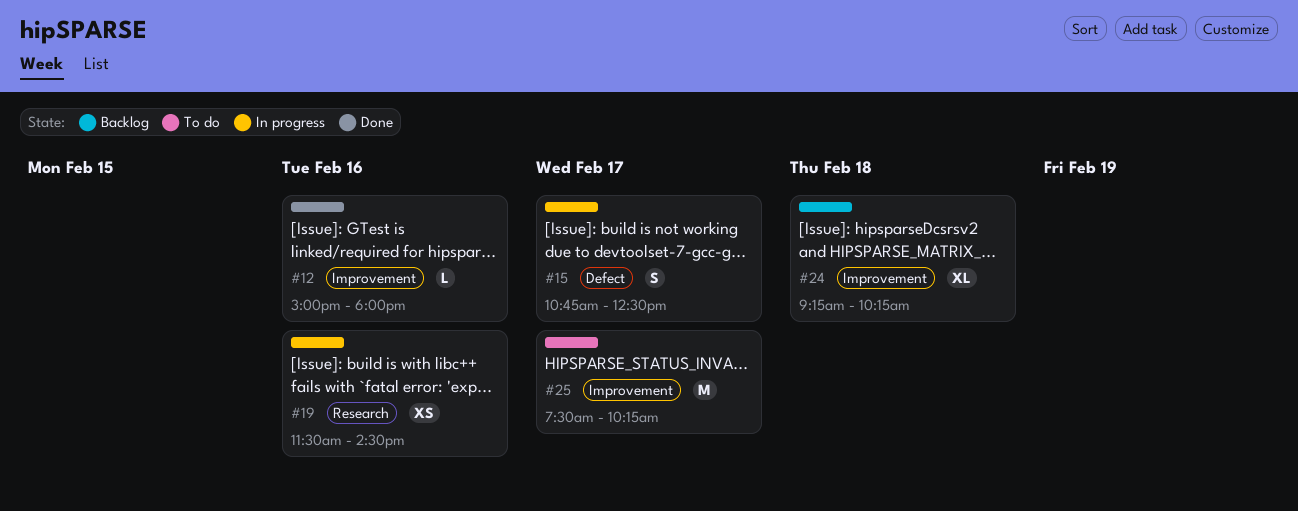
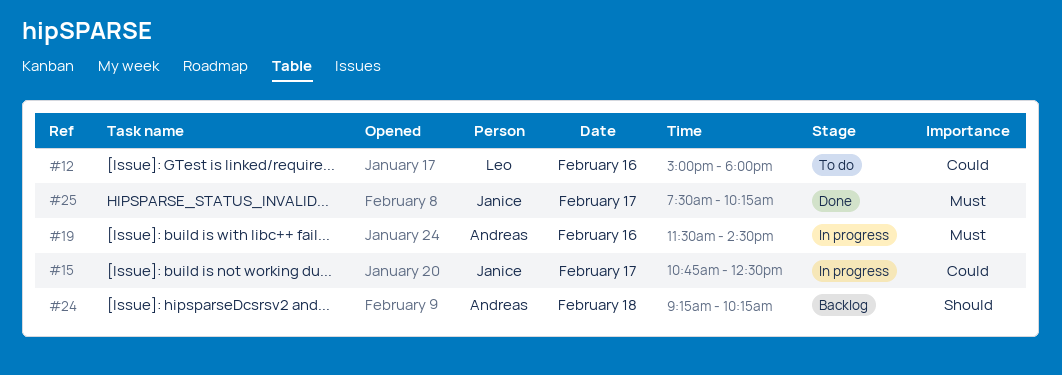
#12, status: Done -> To do
#25, status: To do -> Done

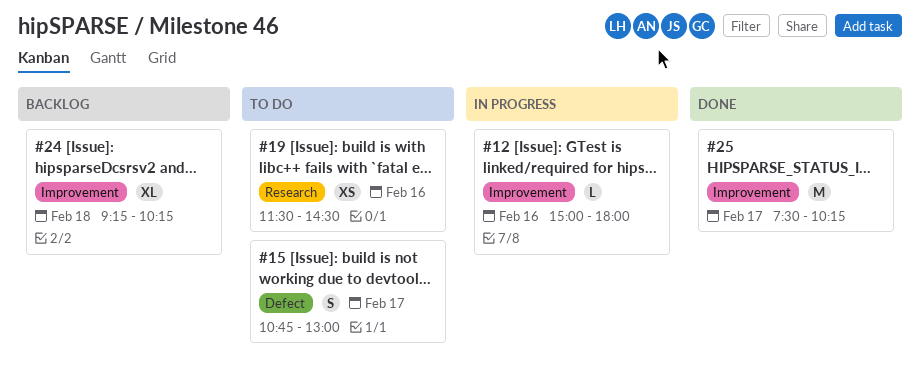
#12, status: To do -> In progress
#15, status: In progress -> To do
#15, ends: 12:30 -> 13:00
#19, status: In progress -> To do

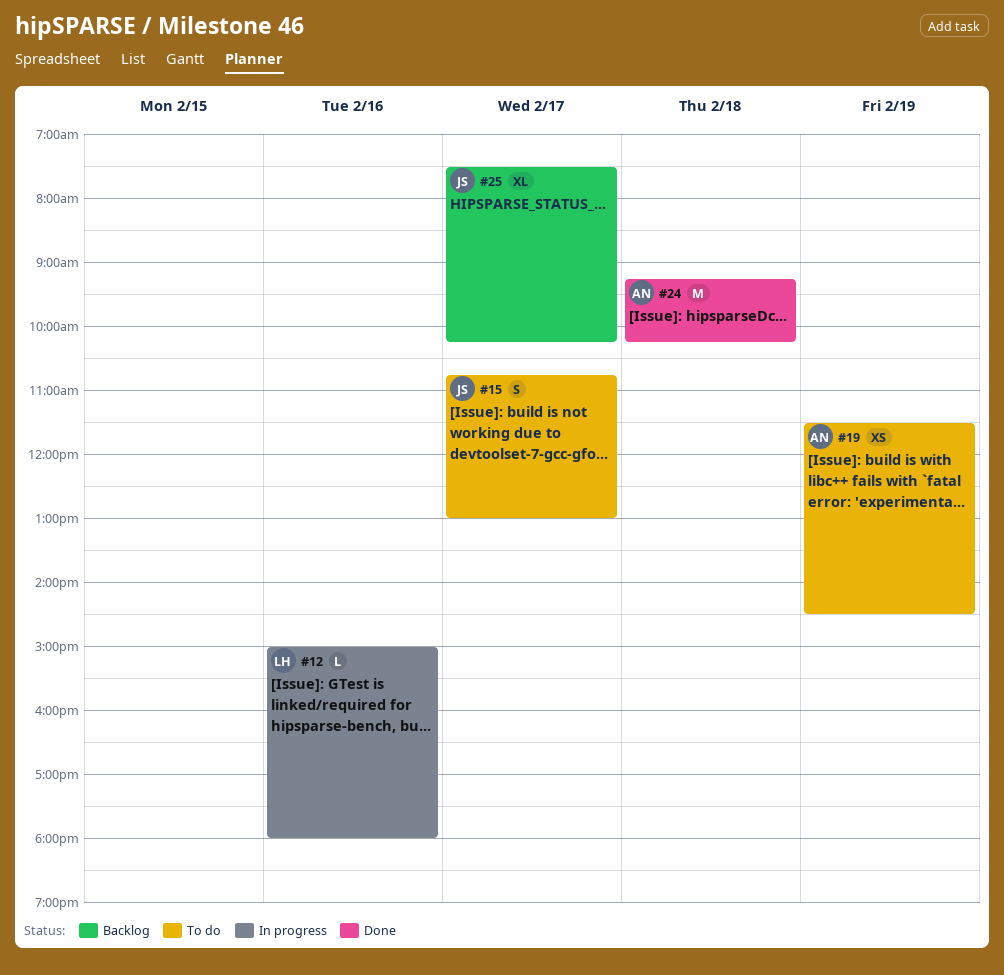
#19, day: Feb 16 -> Feb 19
#24, status: Backlog -> Done
#24, estimate: XL -> M
#25, status: Done -> Backlog
#25, estimate: M -> XL

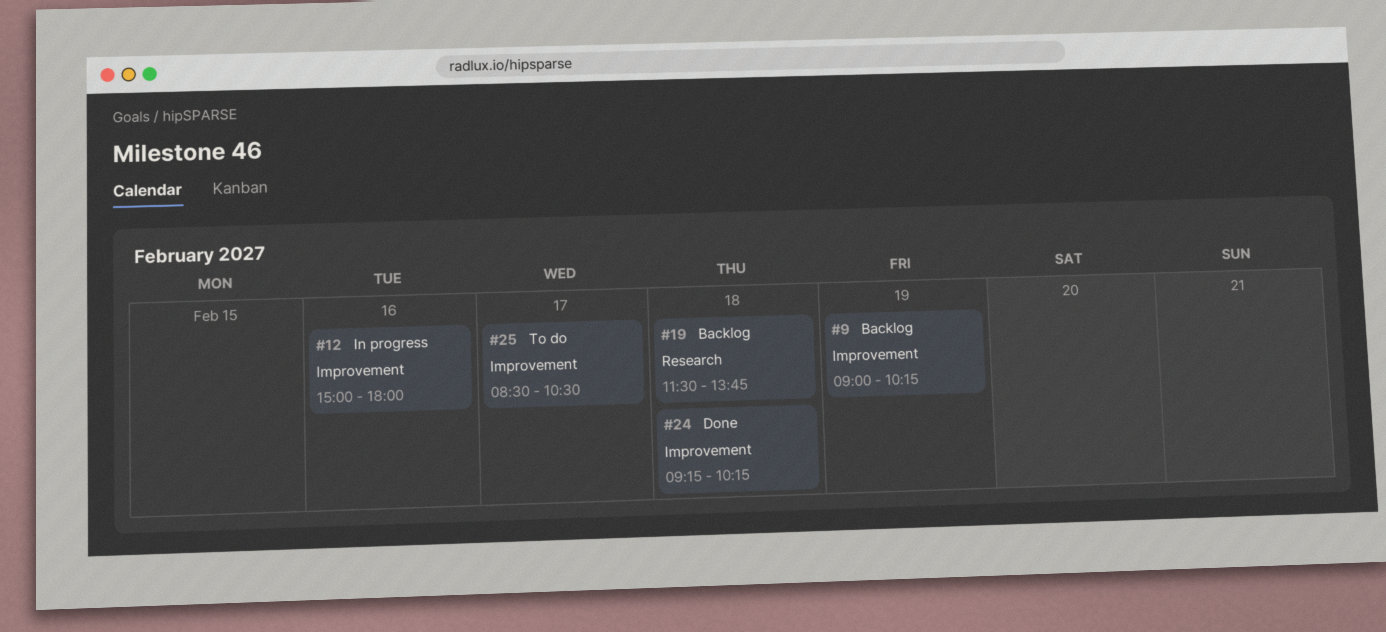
#9: none -> present
#15: present -> none
#19, status: To do -> Backlog
#19, day: Feb 19 -> Feb 18
#19, ends: 14:30 -> 13:45
#25, status: Backlog -> To do
#25, begins: 07:30 -> 08:30
#25, ends: 10:15 -> 10:30

